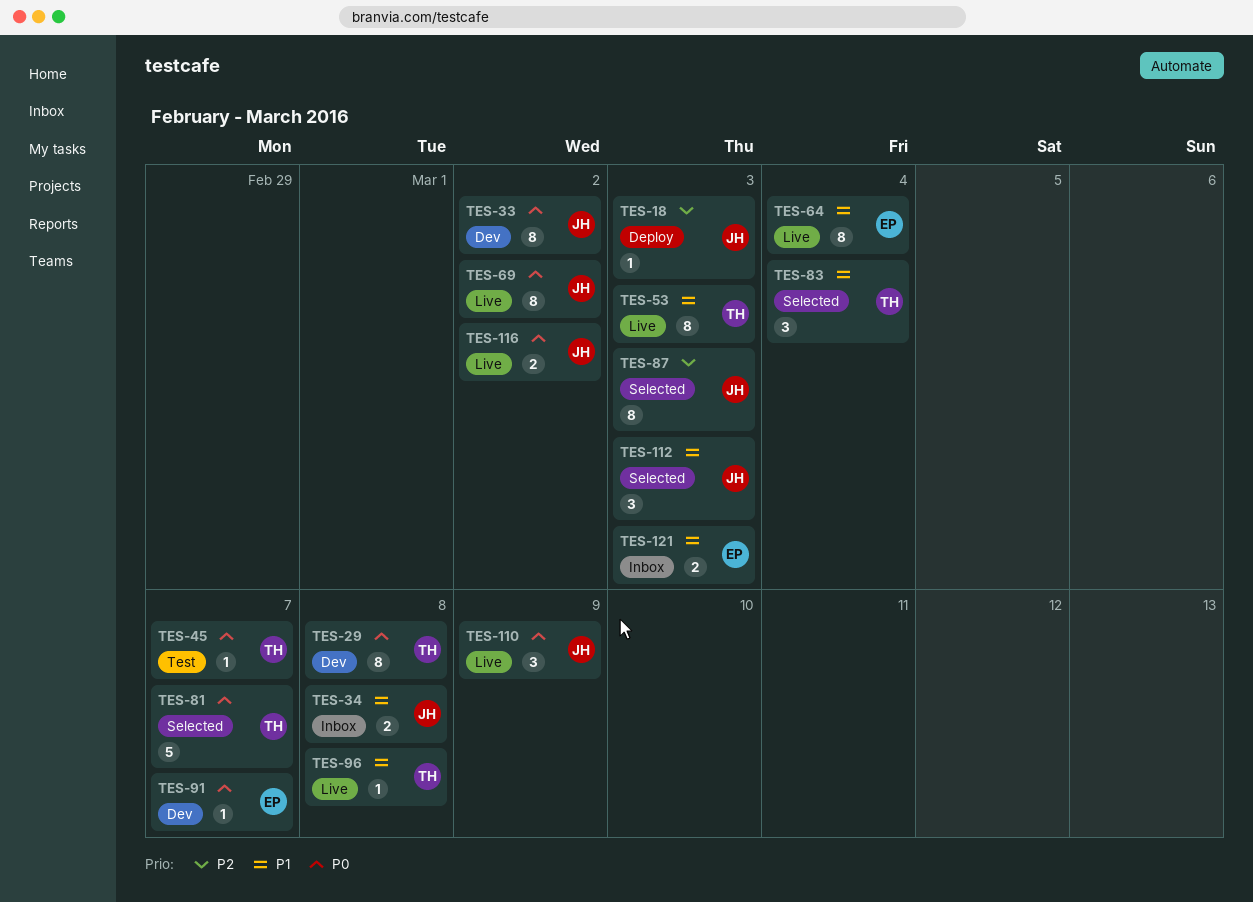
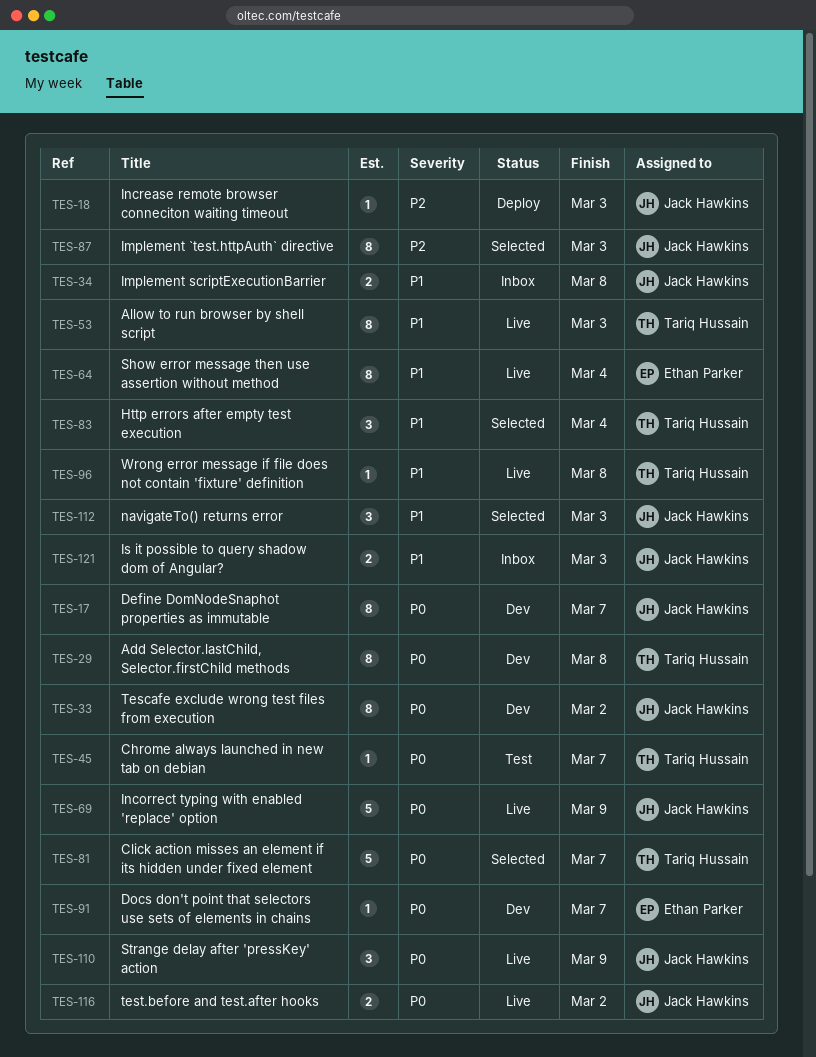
TES-17: none -> present
TES-69, estimate: 8 -> 5
TES-69, due: Mar 2 -> Mar 9
TES-121, owner: Ethan Parker -> Jack Hawkins

